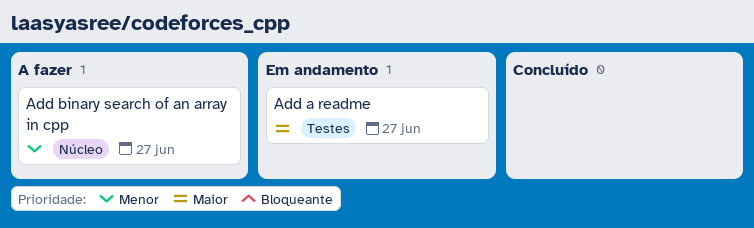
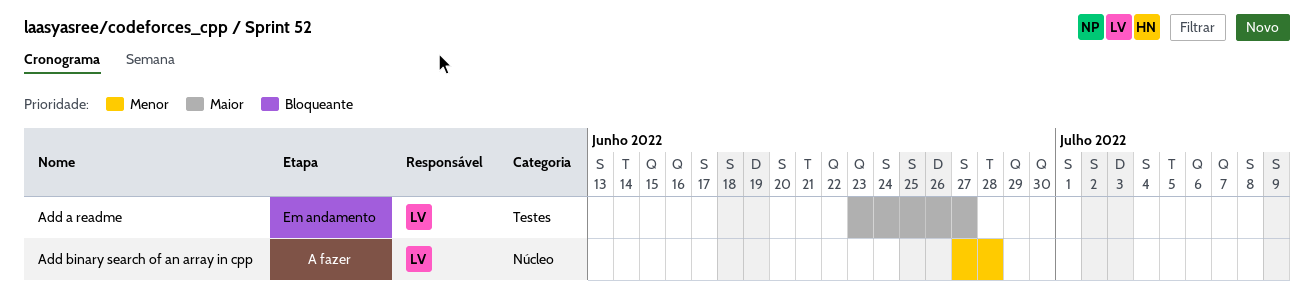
Add binary search of an array in cpp, due: Jun 27 -> Jun 28

